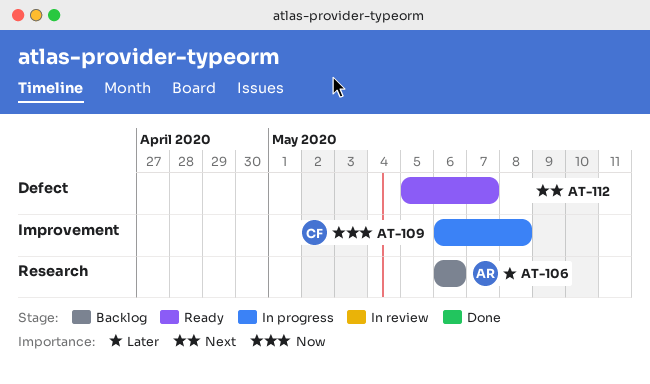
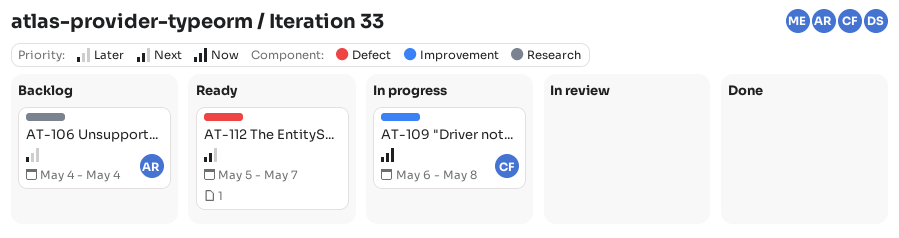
AT-106, start: May 6 -> May 4
AT-106, due: May 6 -> May 4

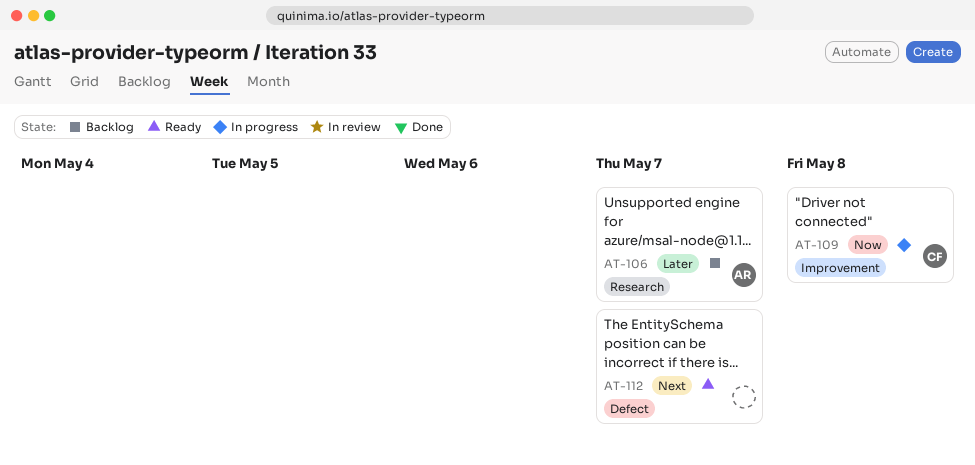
AT-106, due: May 4 -> May 7

